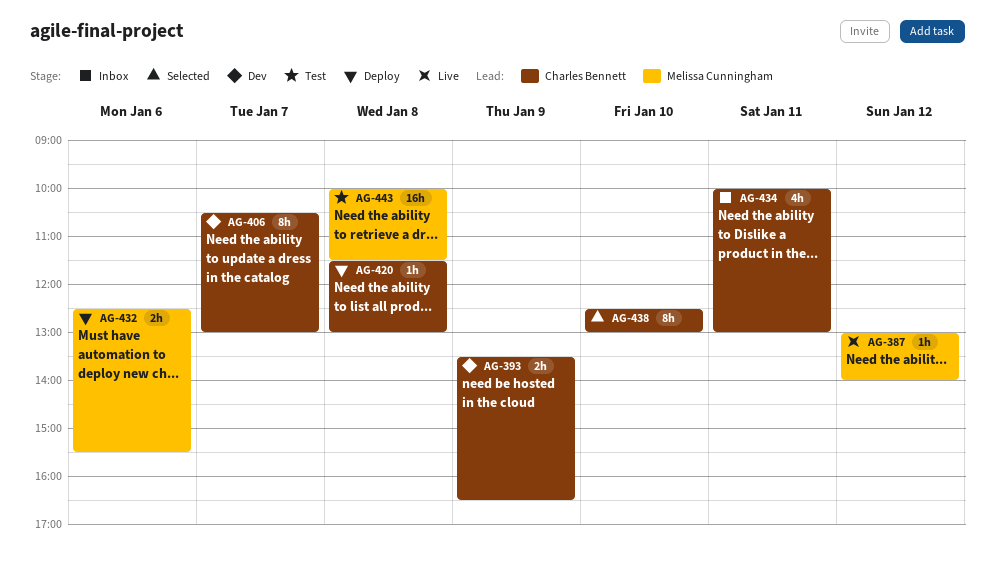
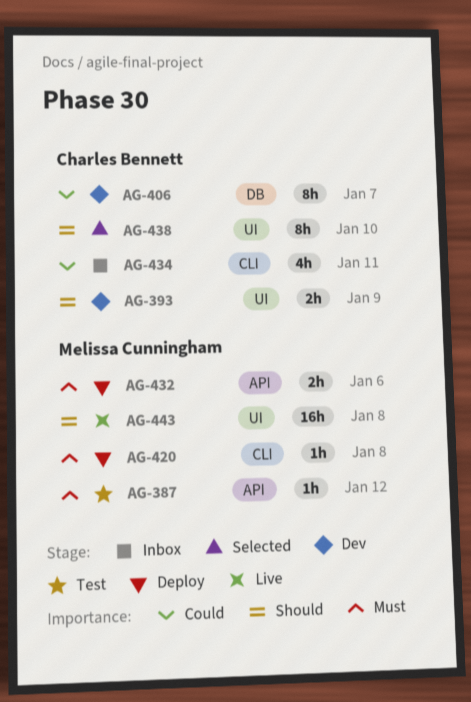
AG-387, status: Live -> Test
AG-420, owner: Charles Bennett -> Melissa Cunningham
AG-443, status: Test -> Live

